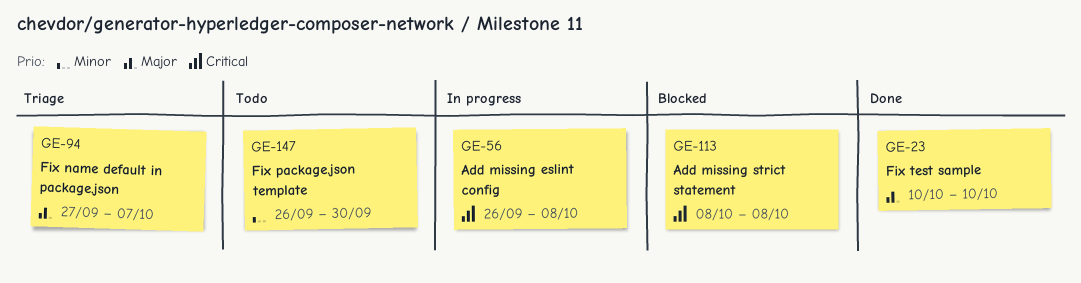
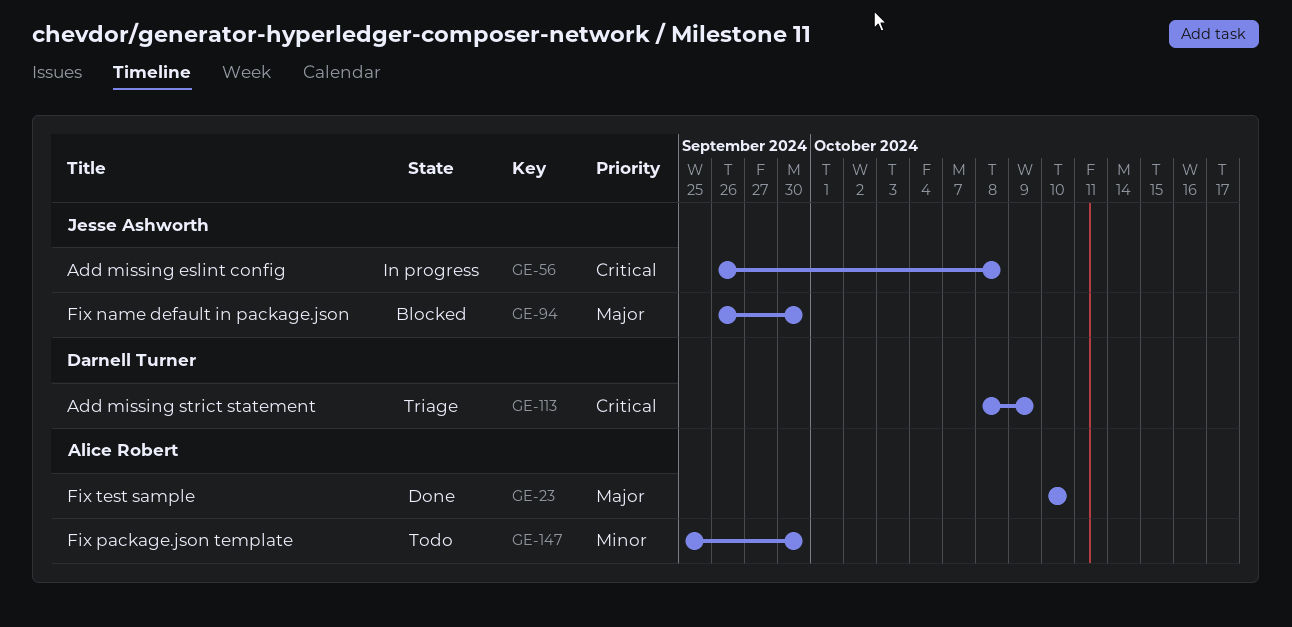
GE-94, status: Triage -> Blocked
GE-94, start: Sep 27 -> Sep 26
GE-94, due: Oct 7 -> Sep 30
GE-113, status: Blocked -> Triage
GE-113, due: Oct 8 -> Oct 9
GE-147, start: Sep 26 -> Sep 25

